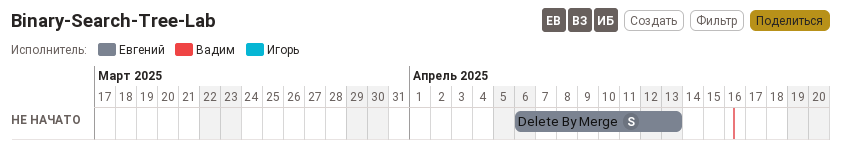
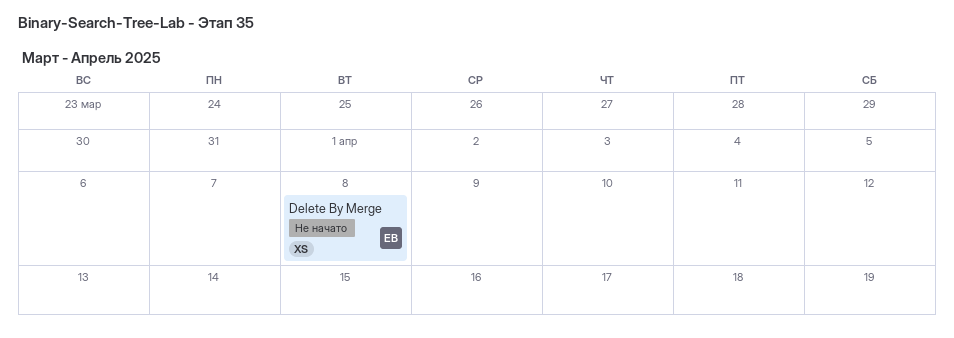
Delete By Merge, estimate: S -> XS
Delete By Merge, due: Apr 13 -> Apr 8

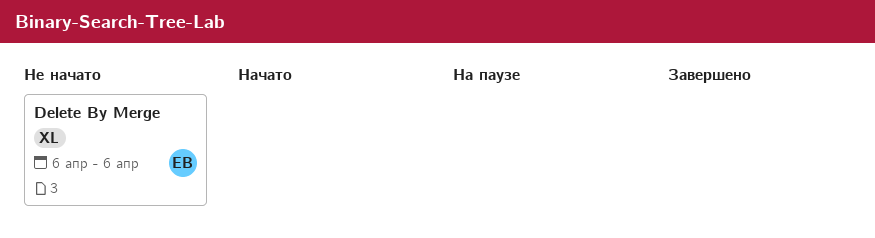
Delete By Merge, estimate: XS -> XL
Delete By Merge, due: Apr 8 -> Apr 6

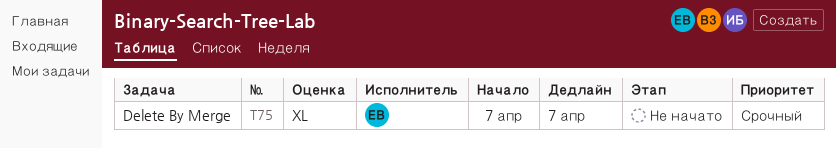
Delete By Merge, start: Apr 6 -> Apr 7
Delete By Merge, due: Apr 6 -> Apr 7

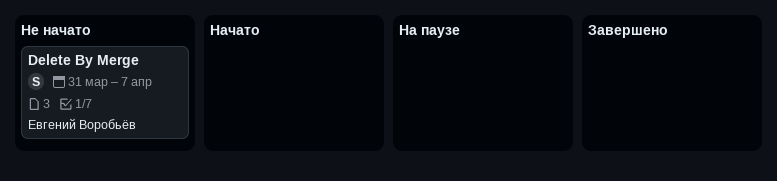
Delete By Merge, estimate: XL -> S
Delete By Merge, start: Apr 7 -> Mar 31

